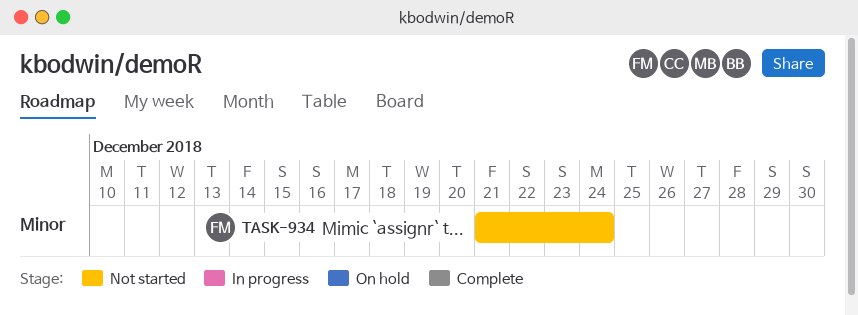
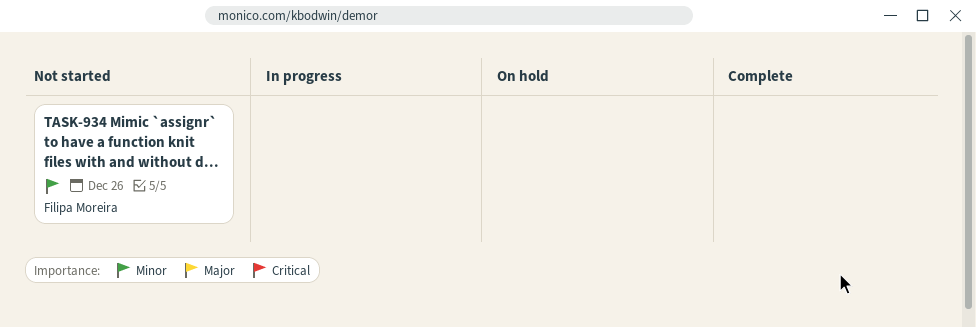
TASK-934, due: Dec 24 -> Dec 26

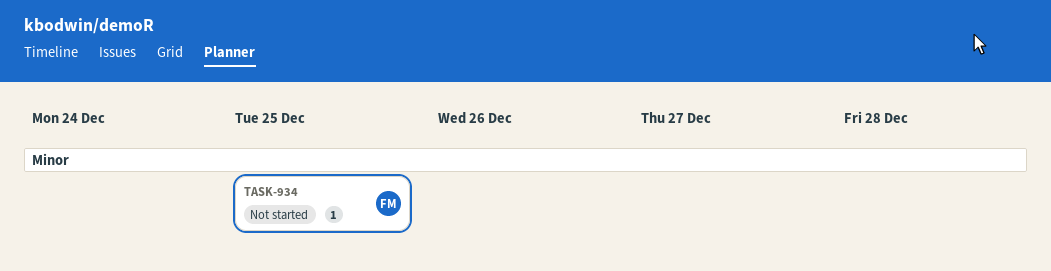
TASK-934, due: Dec 26 -> Dec 25

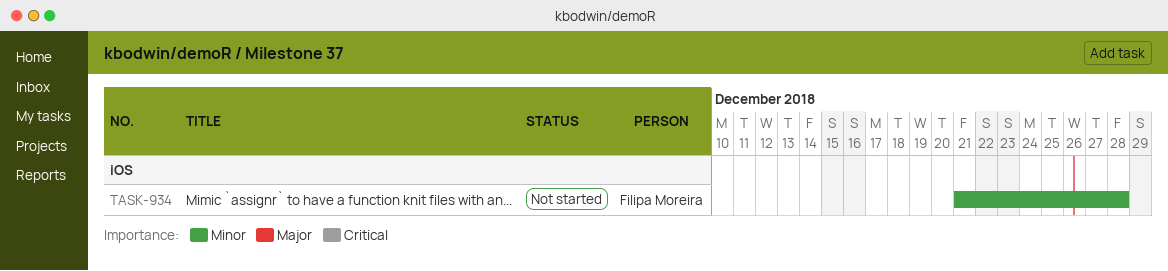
TASK-934, due: Dec 25 -> Dec 28

